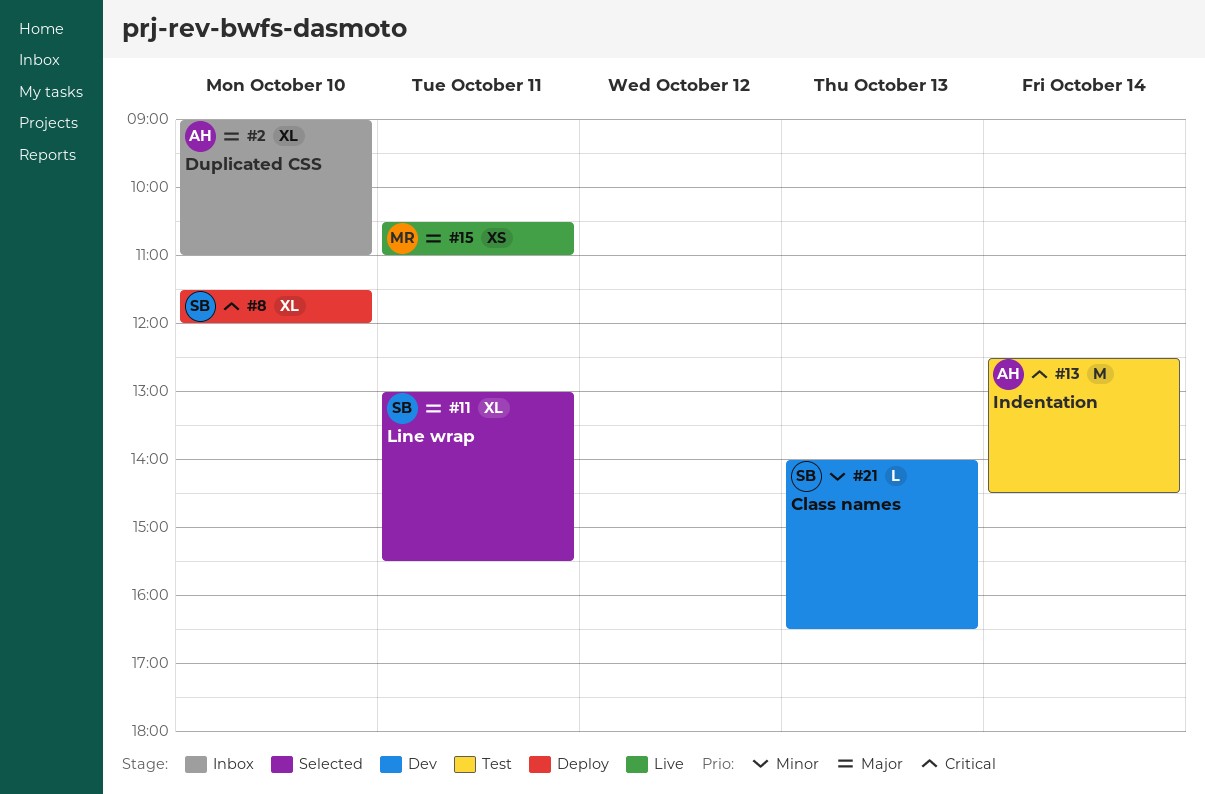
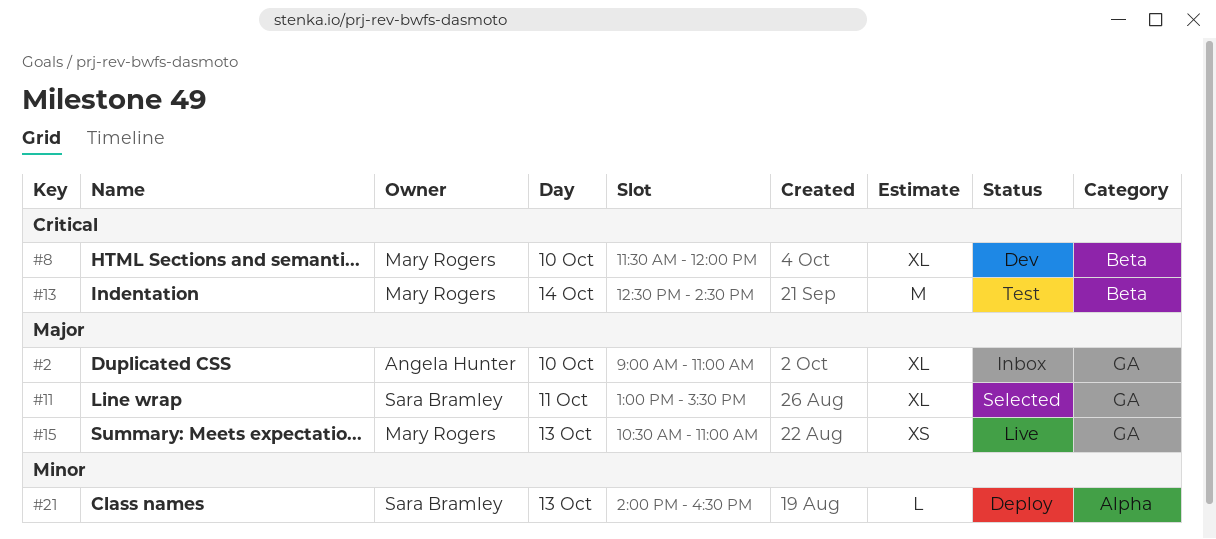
#8, status: Deploy -> Dev
#8, owner: Sara Bramley -> Mary Rogers
#13, owner: Angela Hunter -> Mary Rogers
#15, day: Oct 11 -> Oct 13
#21, status: Dev -> Deploy

